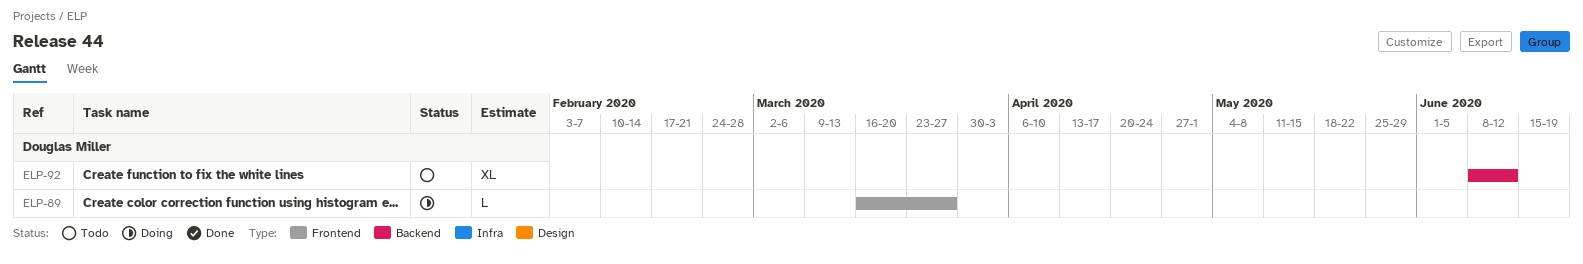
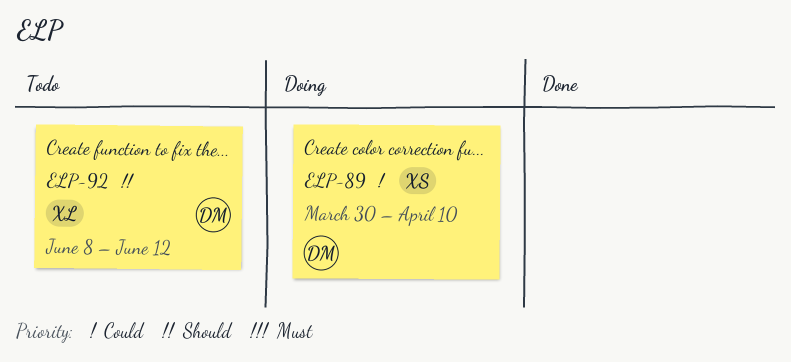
ELP-89, estimate: L -> XS
ELP-89, start: Mar 16 -> Mar 30
ELP-89, due: Mar 27 -> Apr 10

